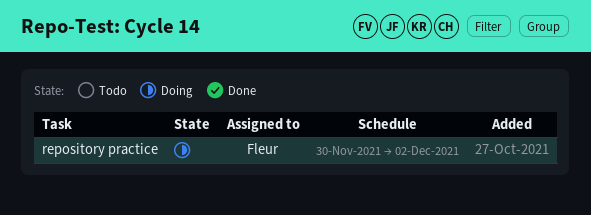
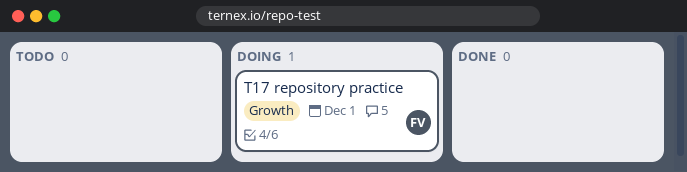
repository practice, due: Dec 2 -> Dec 1

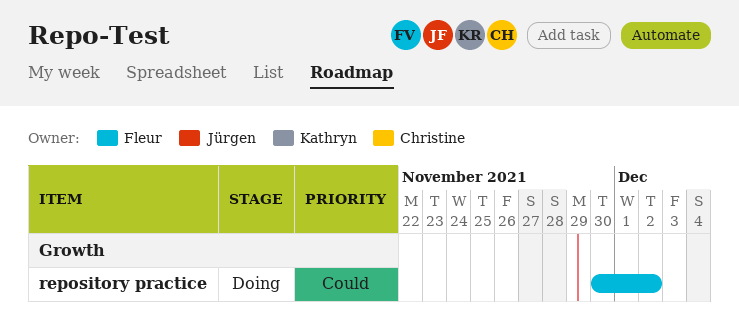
repository practice, due: Dec 1 -> Dec 2

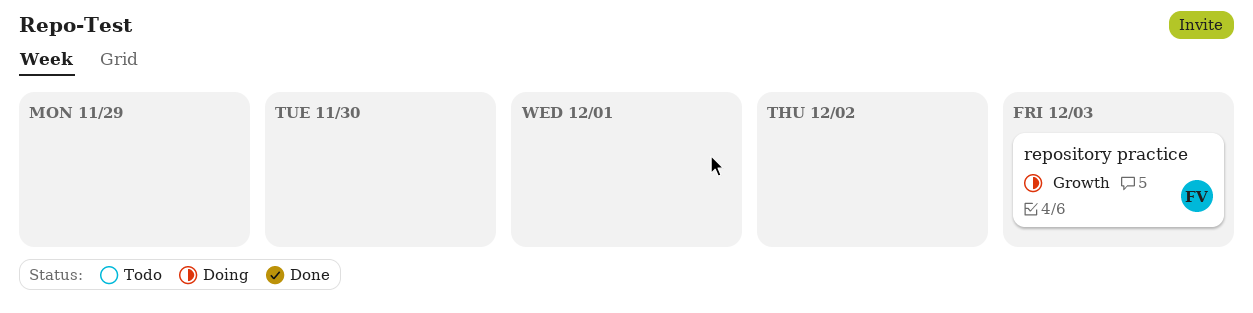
repository practice, due: Dec 2 -> Dec 3

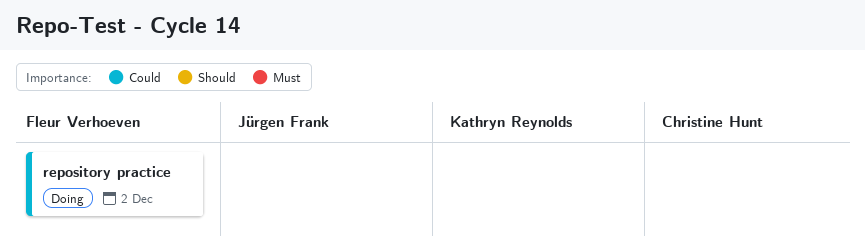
repository practice, due: Dec 3 -> Dec 2

